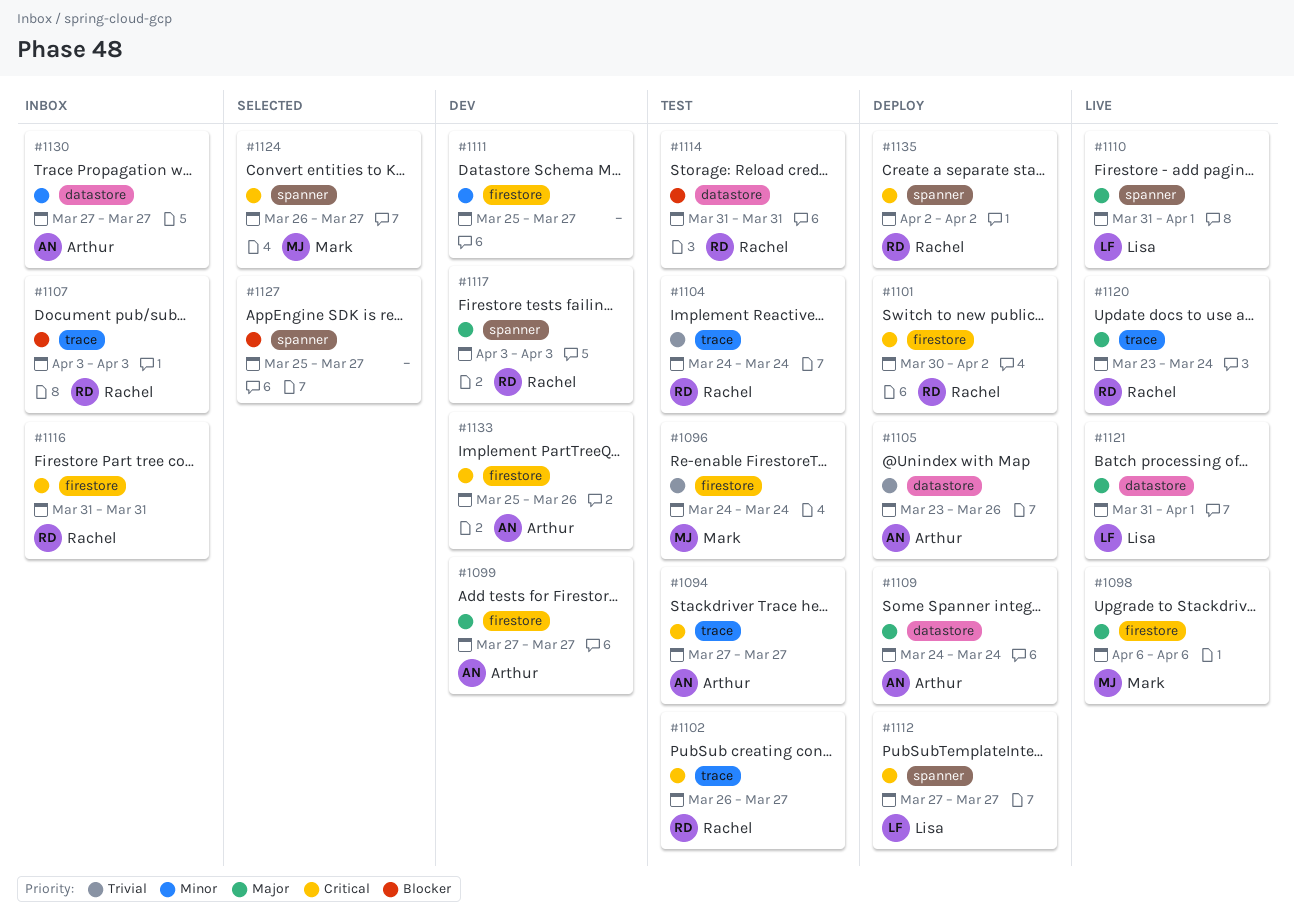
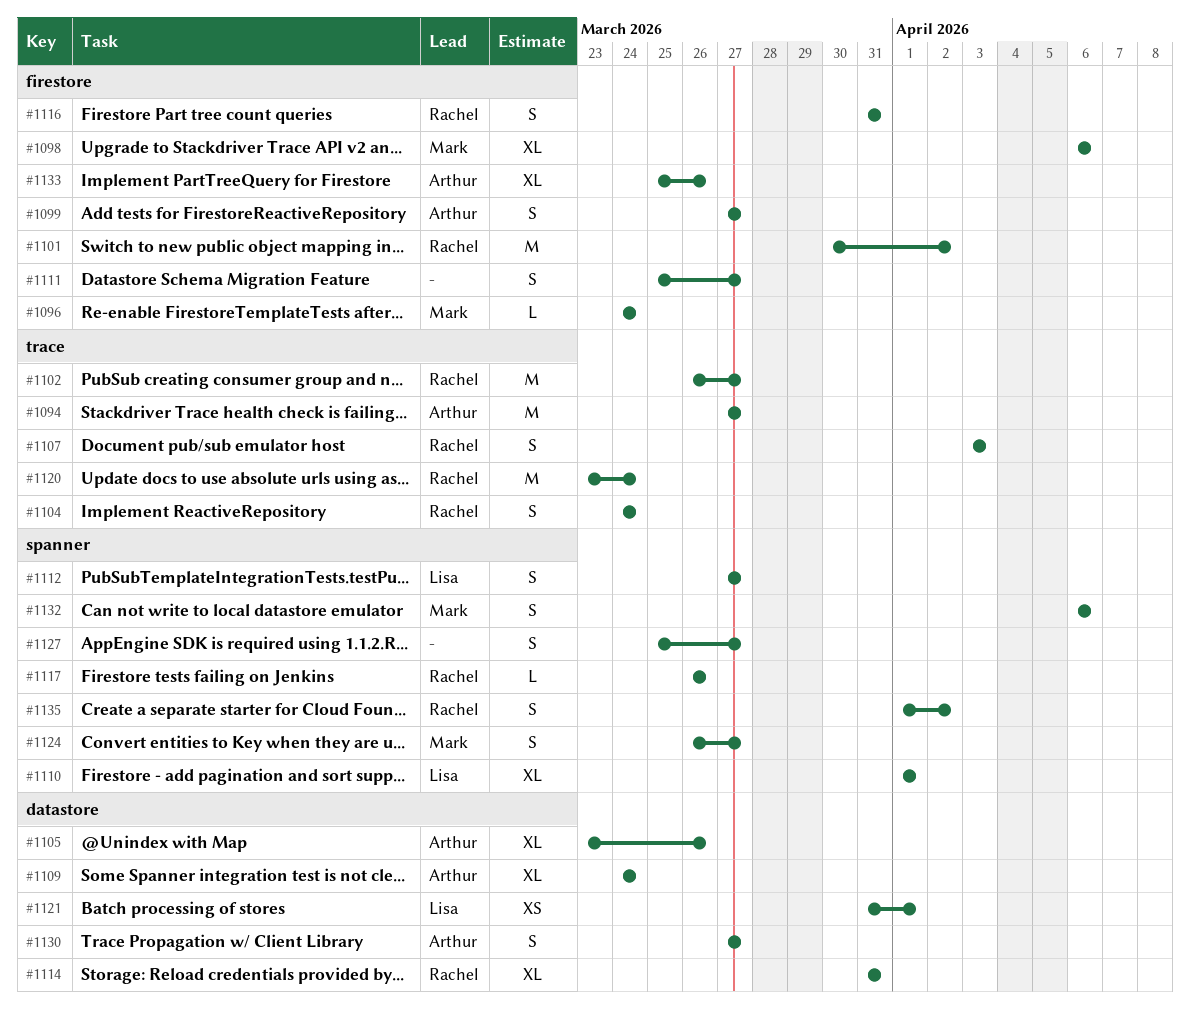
#1110, start: Mar 31 -> Apr 1
#1117, start: Apr 3 -> Mar 26
#1117, due: Apr 3 -> Mar 26
#1132: none -> present
#1135, start: Apr 2 -> Apr 1

